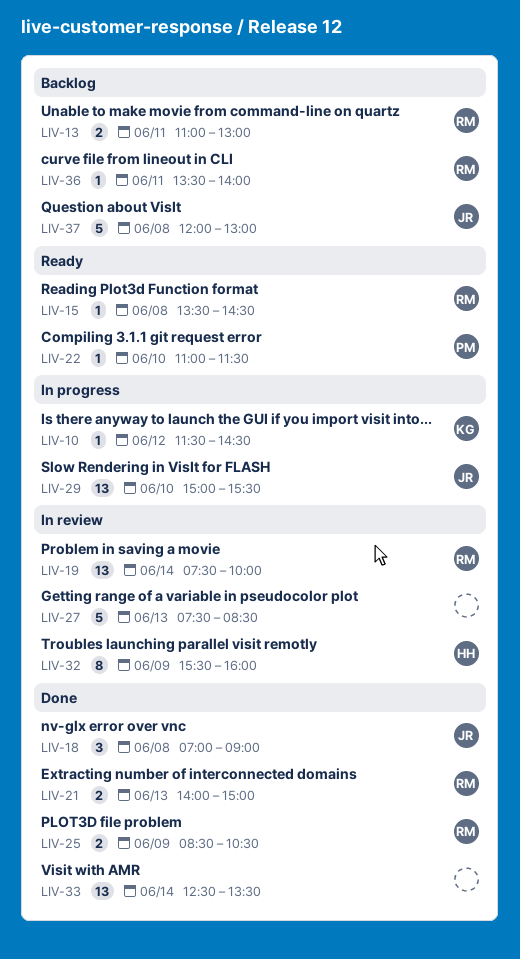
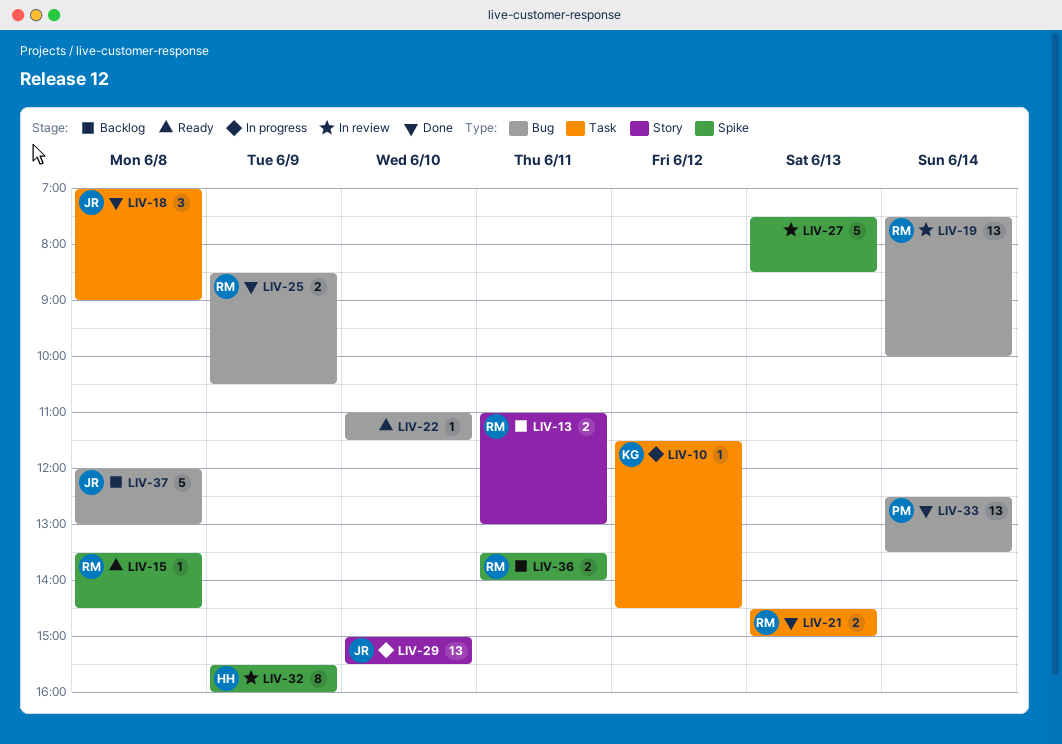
LIV-21, begins: 14:00 -> 14:30
LIV-22, owner: PM -> none
LIV-33, owner: none -> PM
LIV-36, estimate: 1 -> 2

